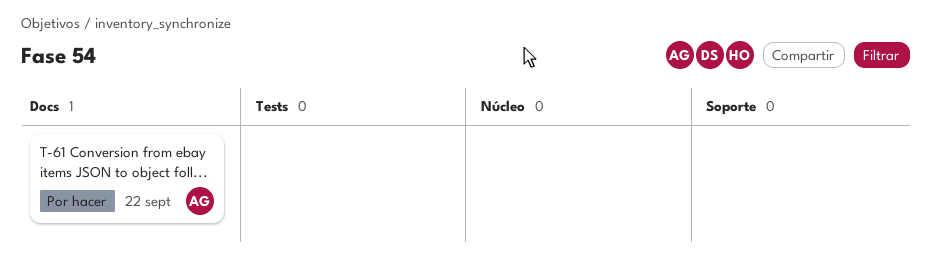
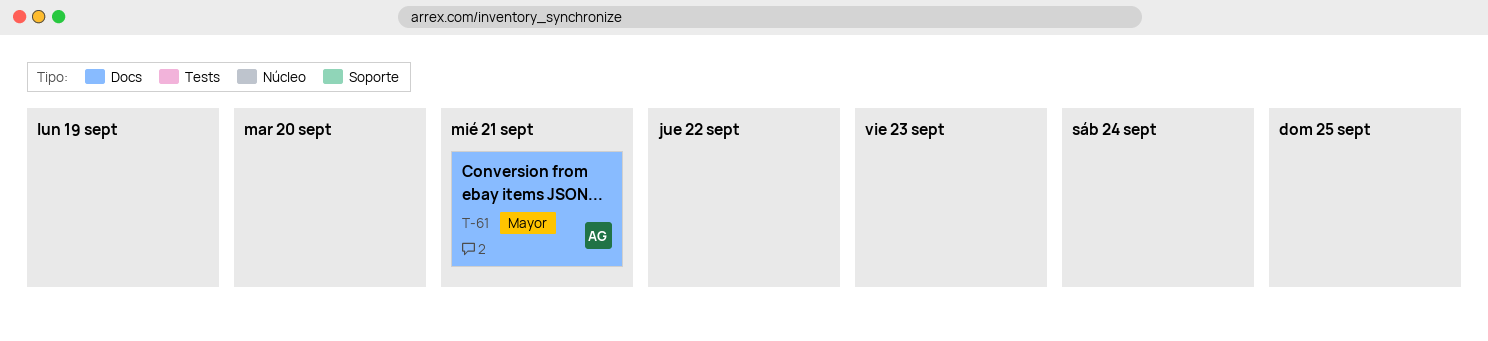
T-61, due: Sep 22 -> Sep 21

